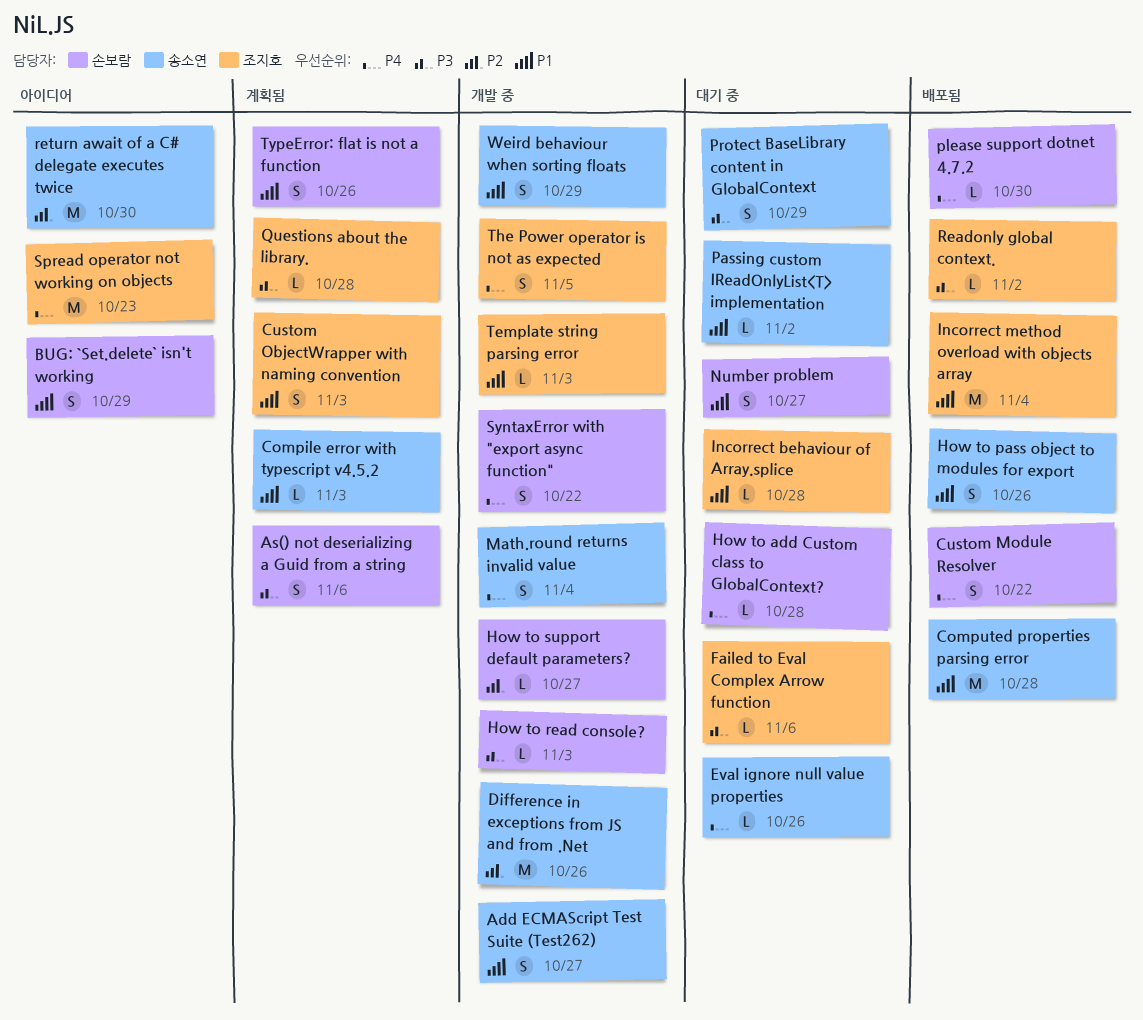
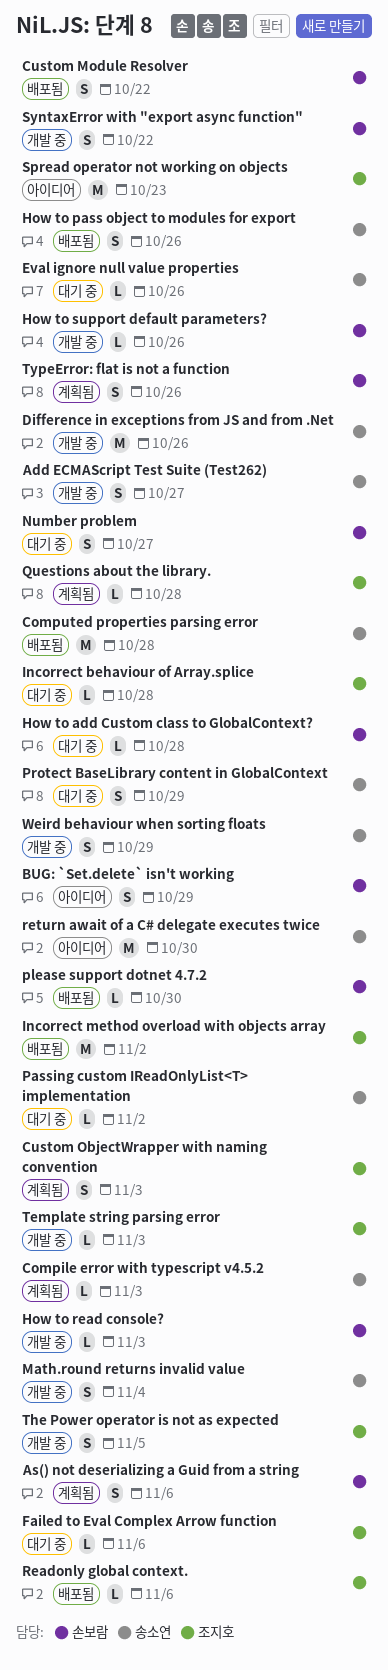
How to support default parameters?, due: Oct 27 -> Oct 26
Incorrect method overload with objects array, due: Nov 4 -> Nov 2
Readonly global context., due: Nov 2 -> Nov 6

